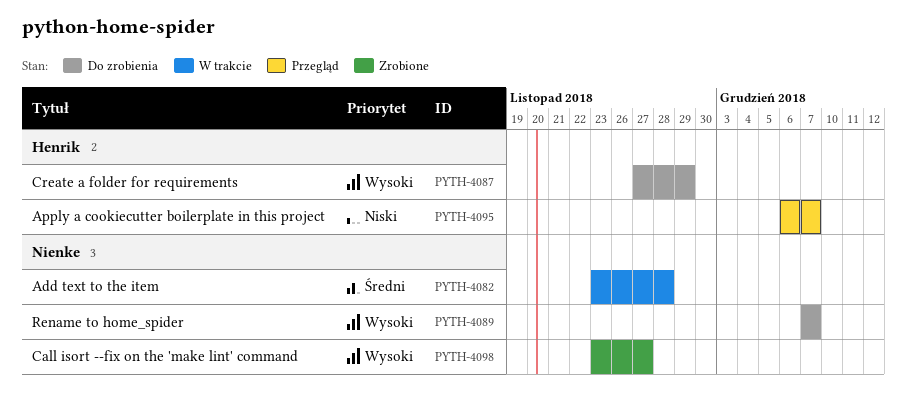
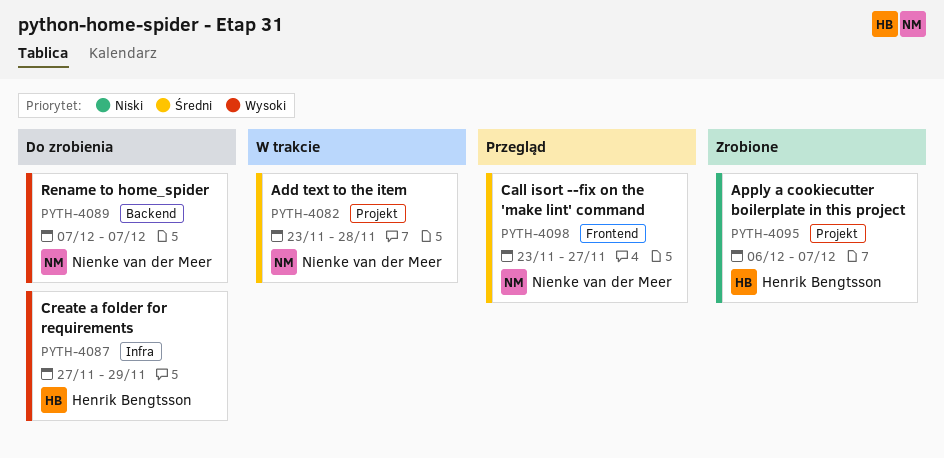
PYTH-4095, status: Przegląd -> Zrobione
PYTH-4098, status: Zrobione -> Przegląd
PYTH-4098, priority: Wysoki -> Średni

